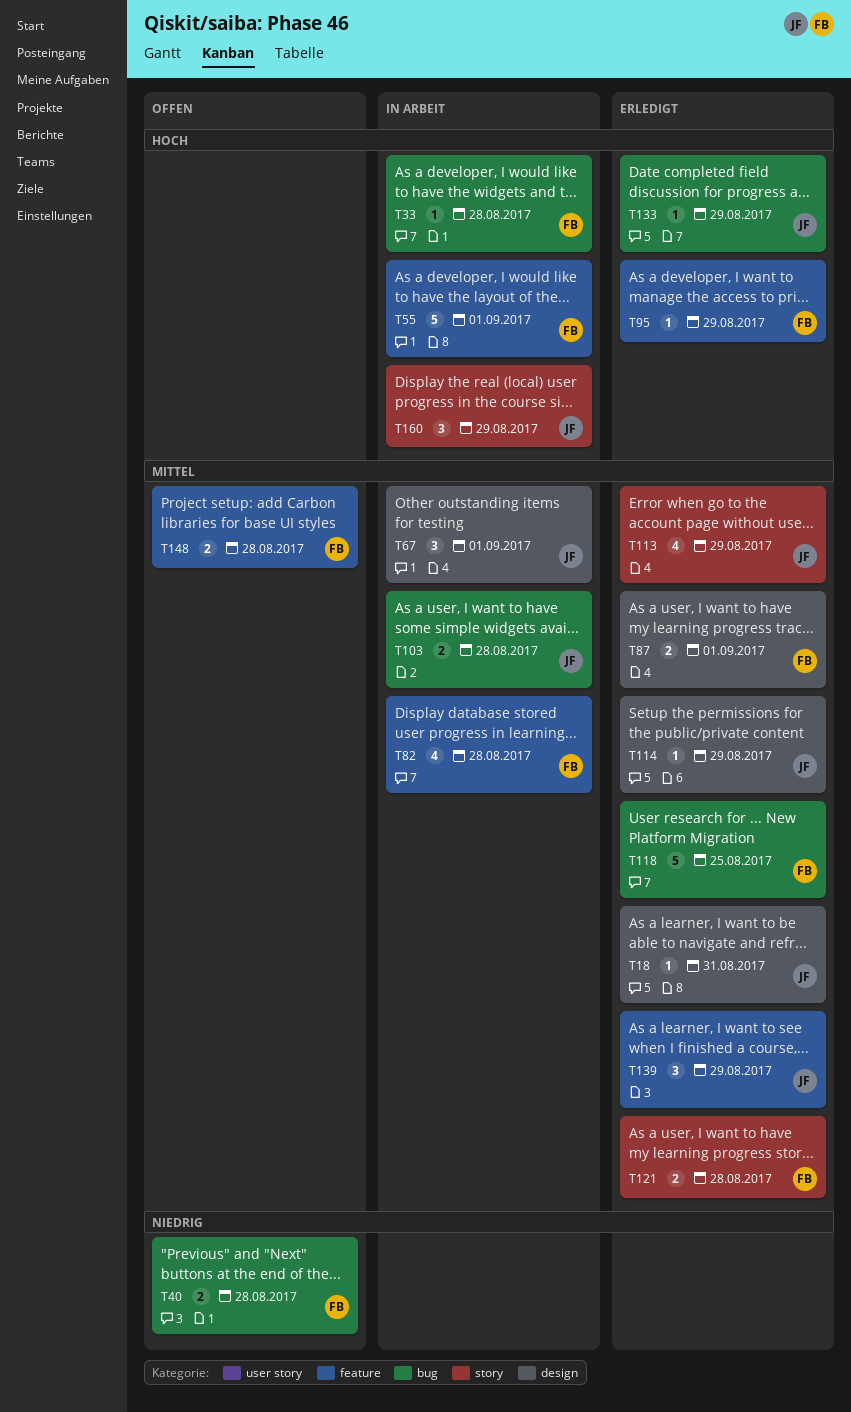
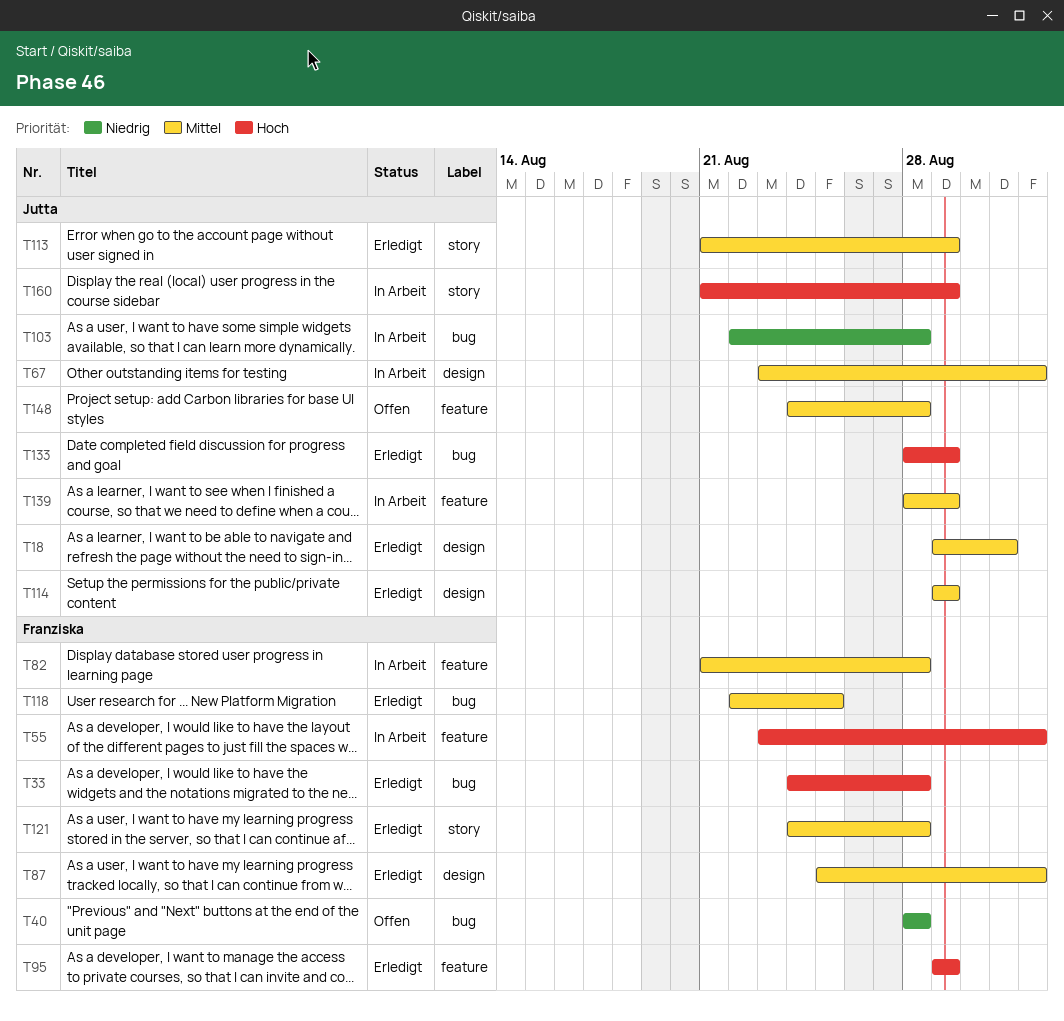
T33, status: In Arbeit -> Erledigt
T103, priority: Mittel -> Niedrig
T139, status: Erledigt -> In Arbeit
T148, owner: Franziska -> Jutta

